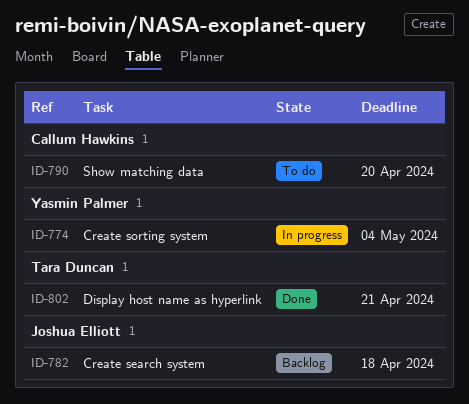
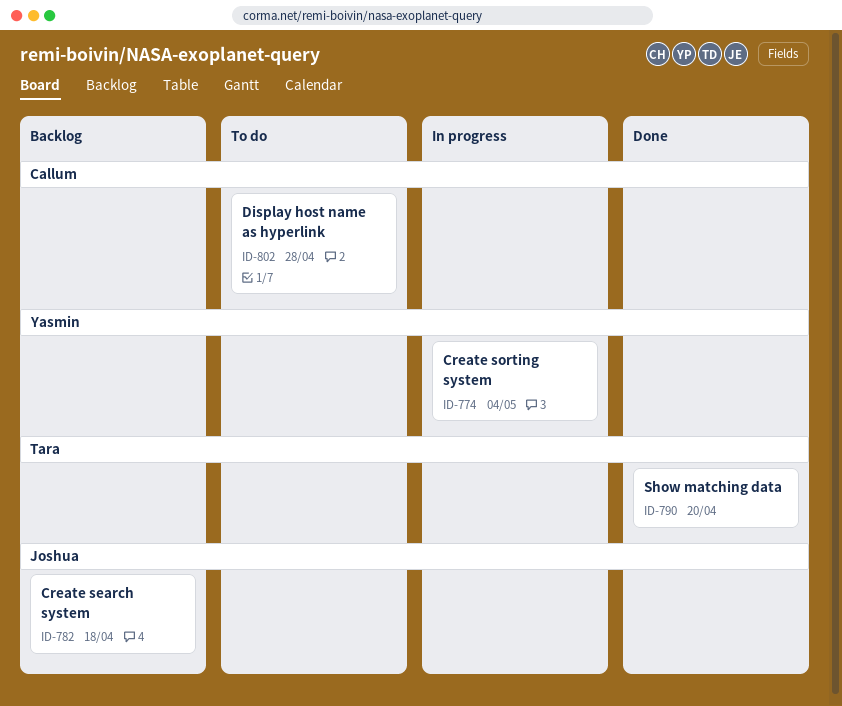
ID-790, status: To do -> Done
ID-790, owner: Callum Hawkins -> Tara Duncan
ID-802, status: Done -> To do
ID-802, owner: Tara Duncan -> Callum Hawkins
ID-802, due: Apr 21 -> Apr 28

